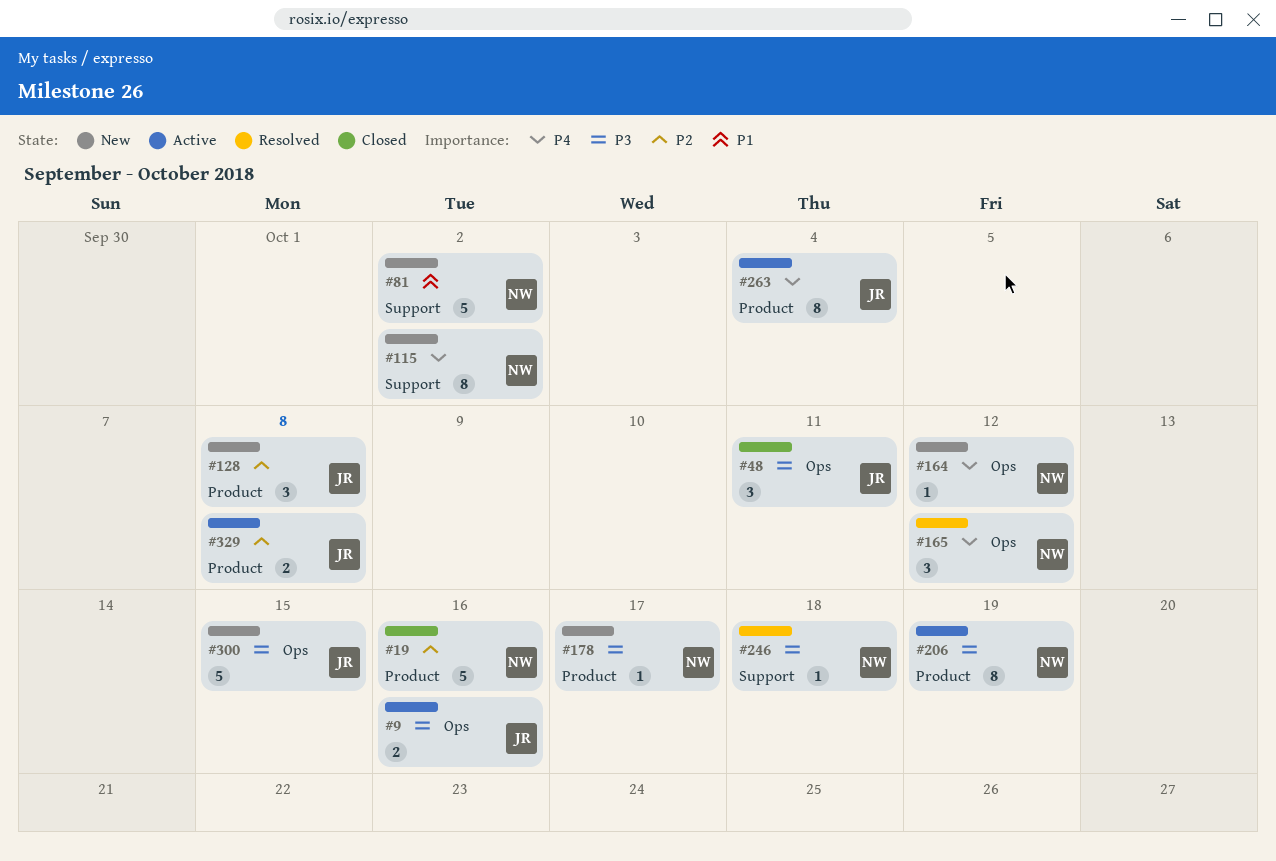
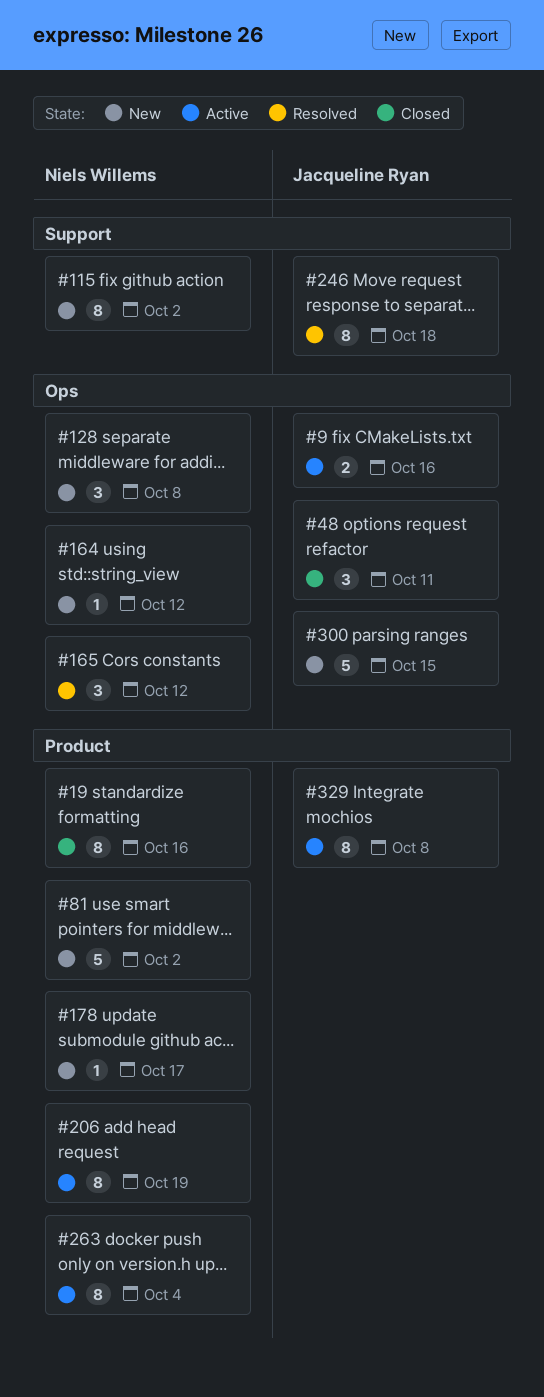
#19, estimate: 5 -> 8
#81, label: Support -> Product
#128, owner: Jacqueline Ryan -> Niels Willems
#128, label: Product -> Ops
#246, owner: Niels Willems -> Jacqueline Ryan
#246, estimate: 1 -> 8
#263, owner: Jacqueline Ryan -> Niels Willems
#329, estimate: 2 -> 8

